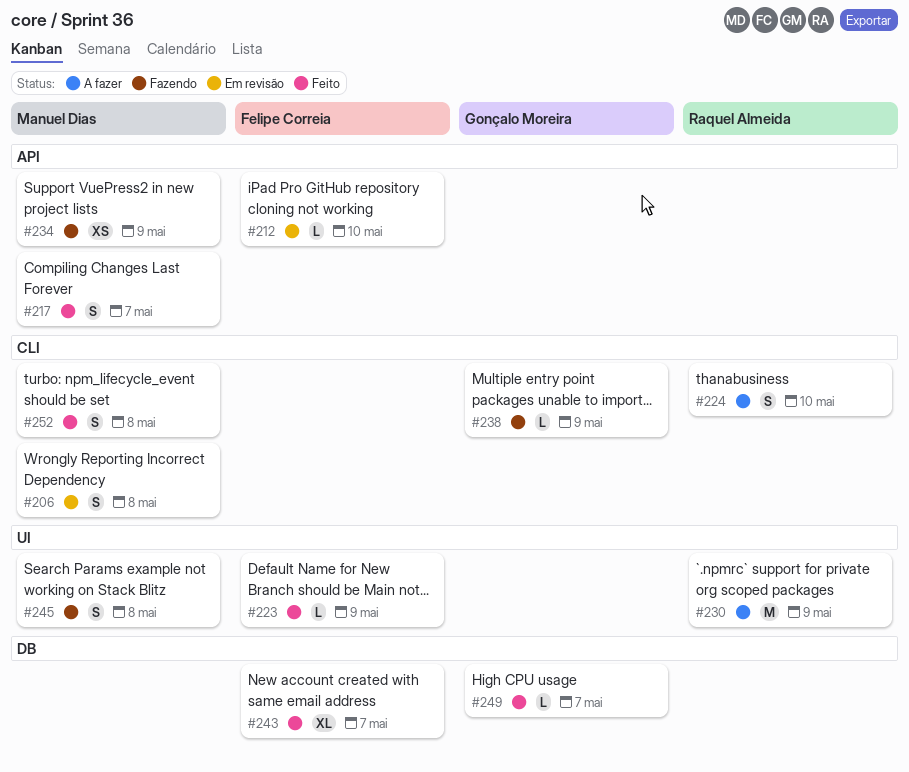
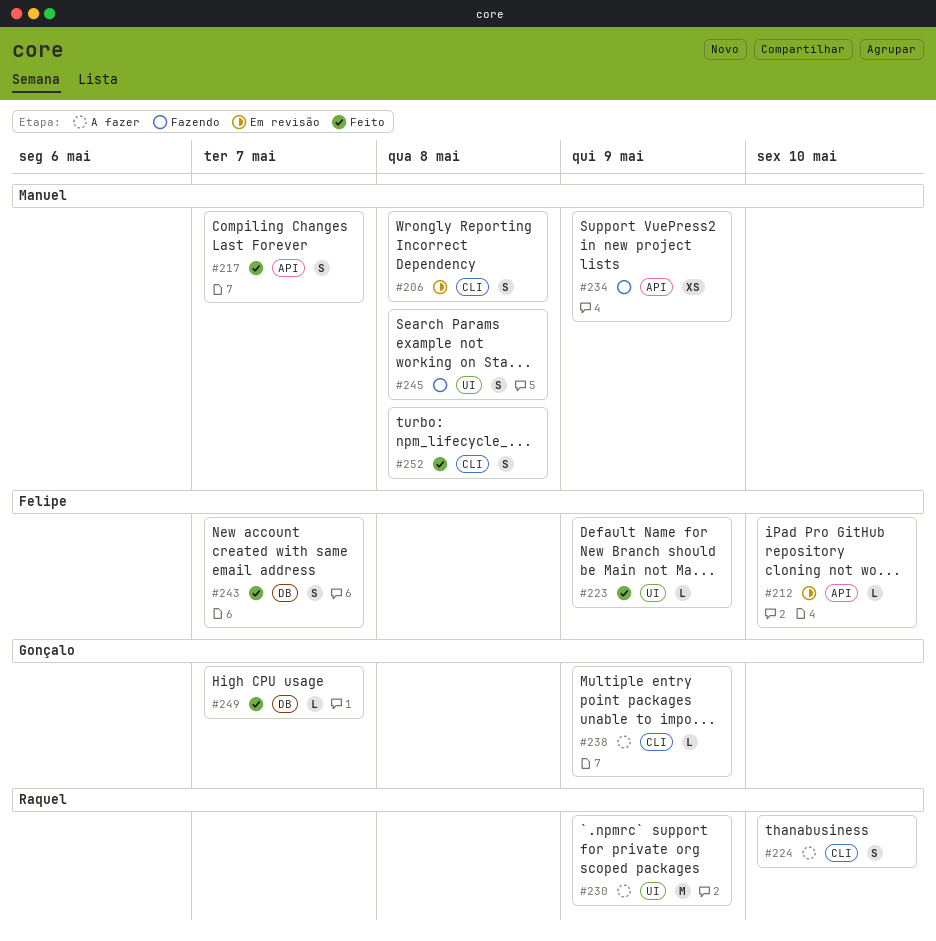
#238, status: Fazendo -> A fazer
#243, estimate: XL -> S

